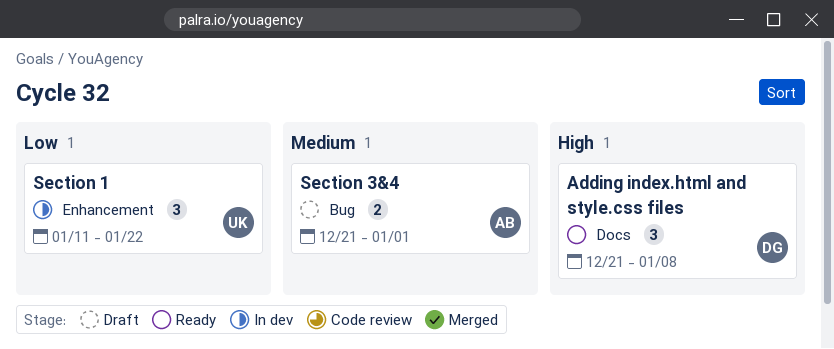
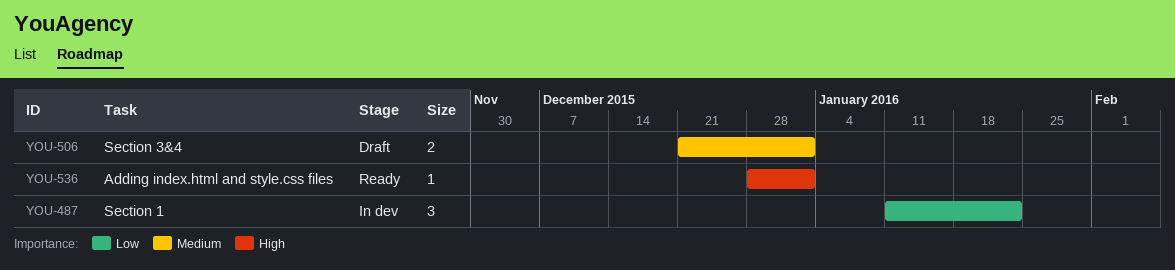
Adding index.html and style.css files, estimate: 3 -> 1
Adding index.html and style.css files, start: Dec 21 -> Dec 28
Adding index.html and style.css files, due: Jan 8 -> Jan 1

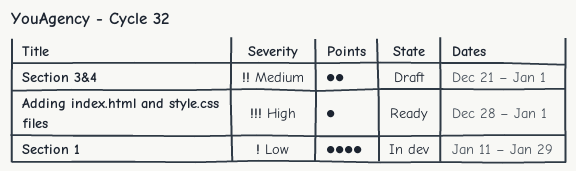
Section 1, estimate: 3 -> 4
Section 1, due: Jan 22 -> Jan 29

